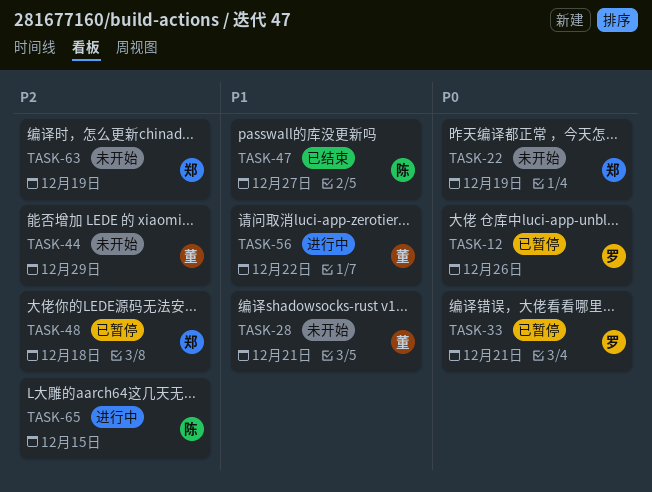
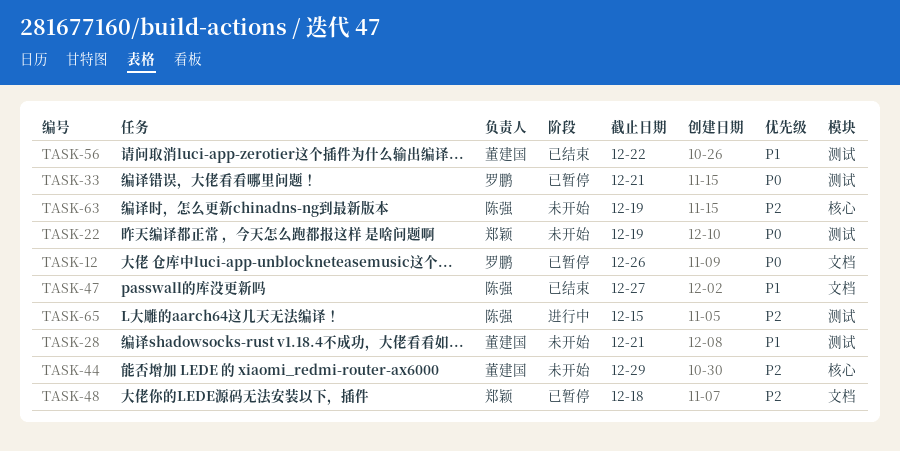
TASK-56, status: 进行中 -> 已结束
TASK-63, owner: 郑颖 -> 陈强

